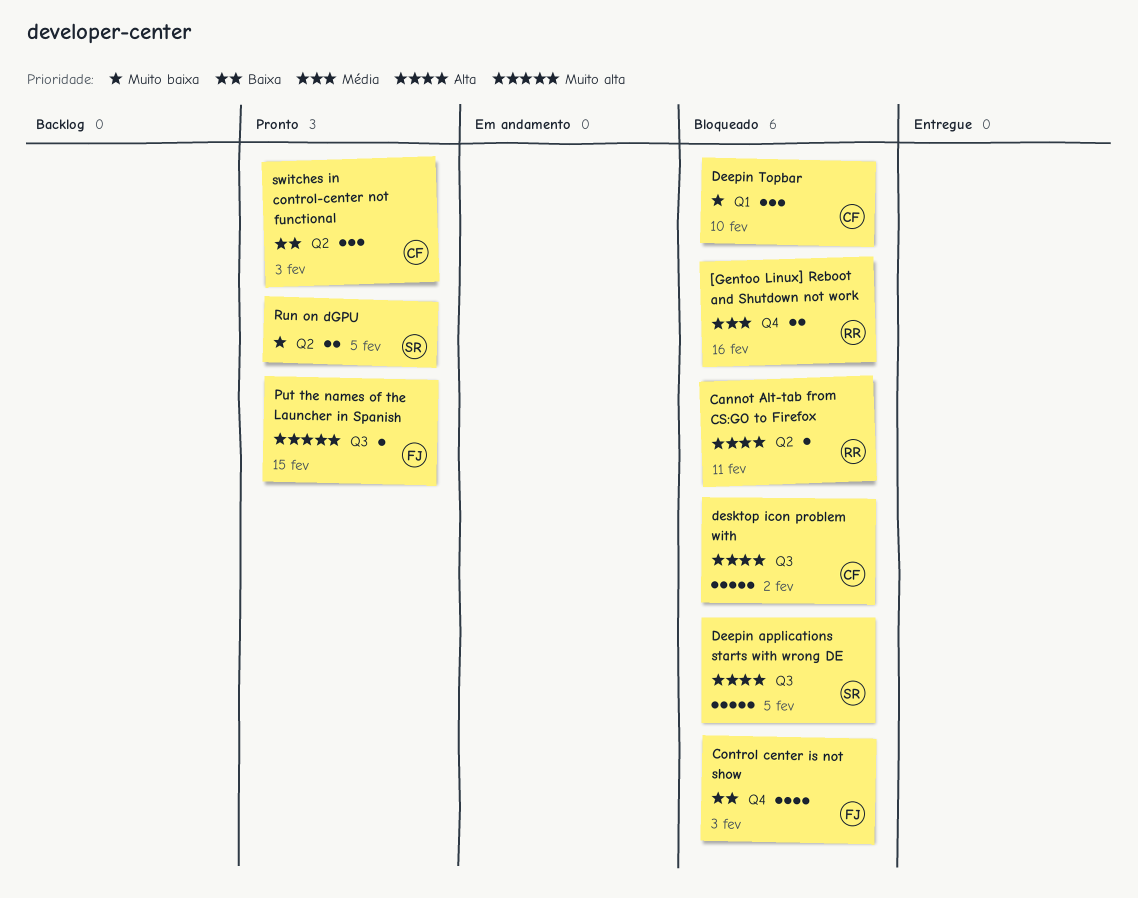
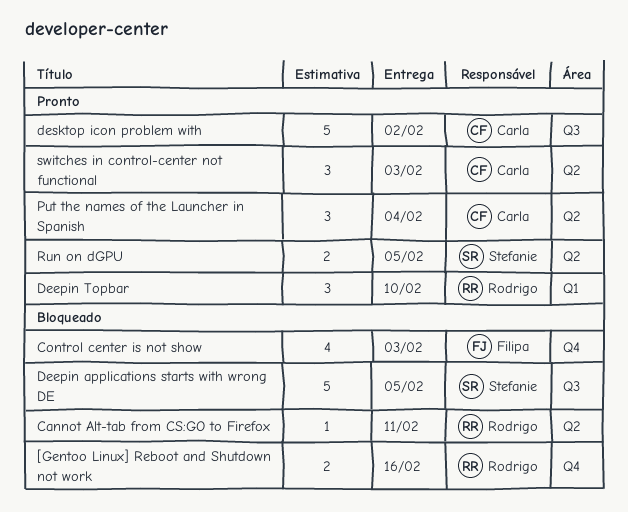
Deepin Topbar, status: Bloqueado -> Pronto
Deepin Topbar, owner: Carla -> Rodrigo
desktop icon problem with, status: Bloqueado -> Pronto
Put the names of the Launcher in Spanish, owner: Filipa -> Carla
Put the names of the Launcher in Spanish, label: Q3 -> Q2
Put the names of the Launcher in Spanish, estimate: 1 -> 3
Put the names of the Launcher in Spanish, due: Feb 15 -> Feb 4

